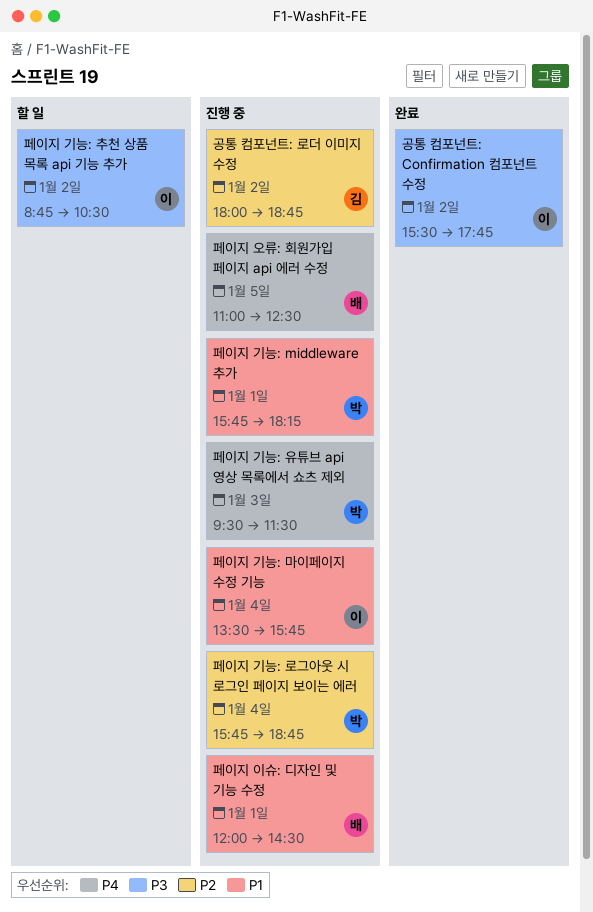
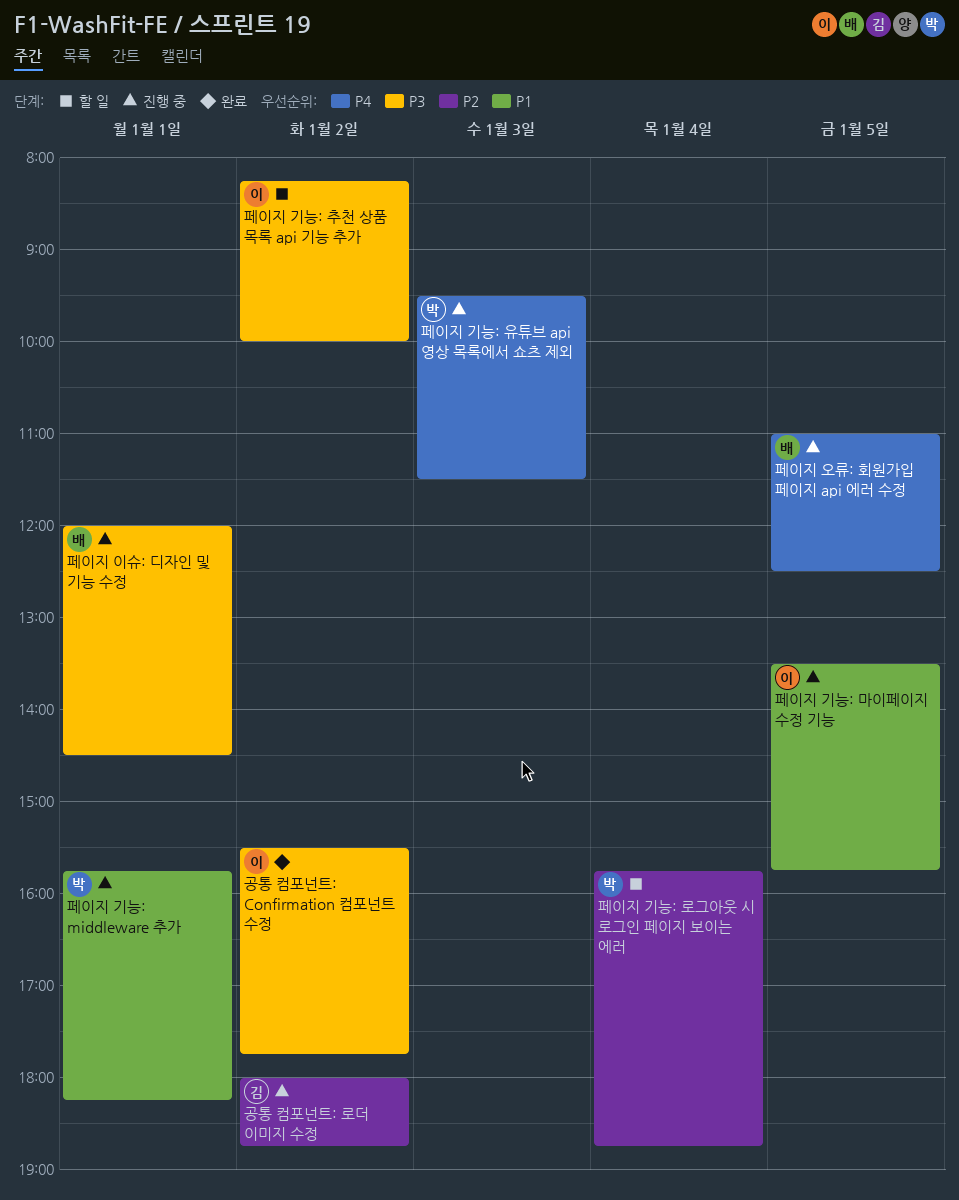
페이지 기능: 로그아웃 시 로그인 페이지 보이는 에러, status: 진행 중 -> 할 일
페이지 기능: 마이페이지 수정 기능, day: Jan 4 -> Jan 5
페이지 기능: 추천 상품 목록 api 기능 추가, begins: 08:45 -> 08:15
페이지 기능: 추천 상품 목록 api 기능 추가, ends: 10:30 -> 10:00
페이지 이슈: 디자인 및 기능 수정, priority: P1 -> P3

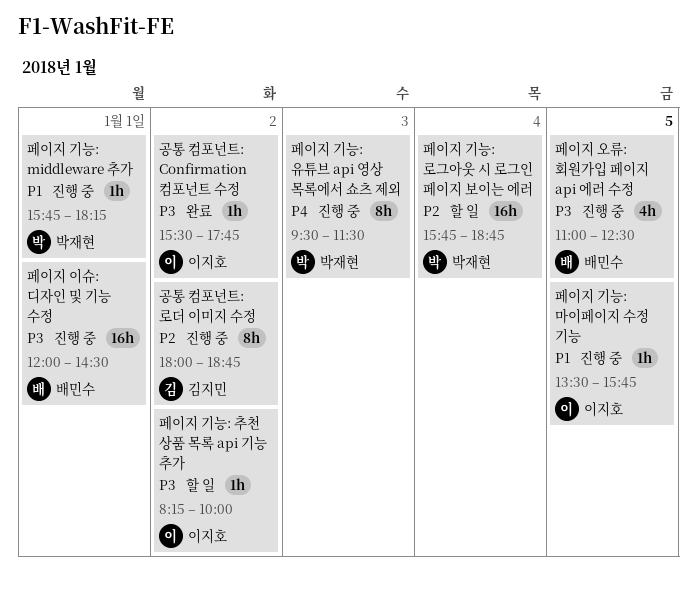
페이지 오류: 회원가입 페이지 api 에러 수정, priority: P4 -> P3

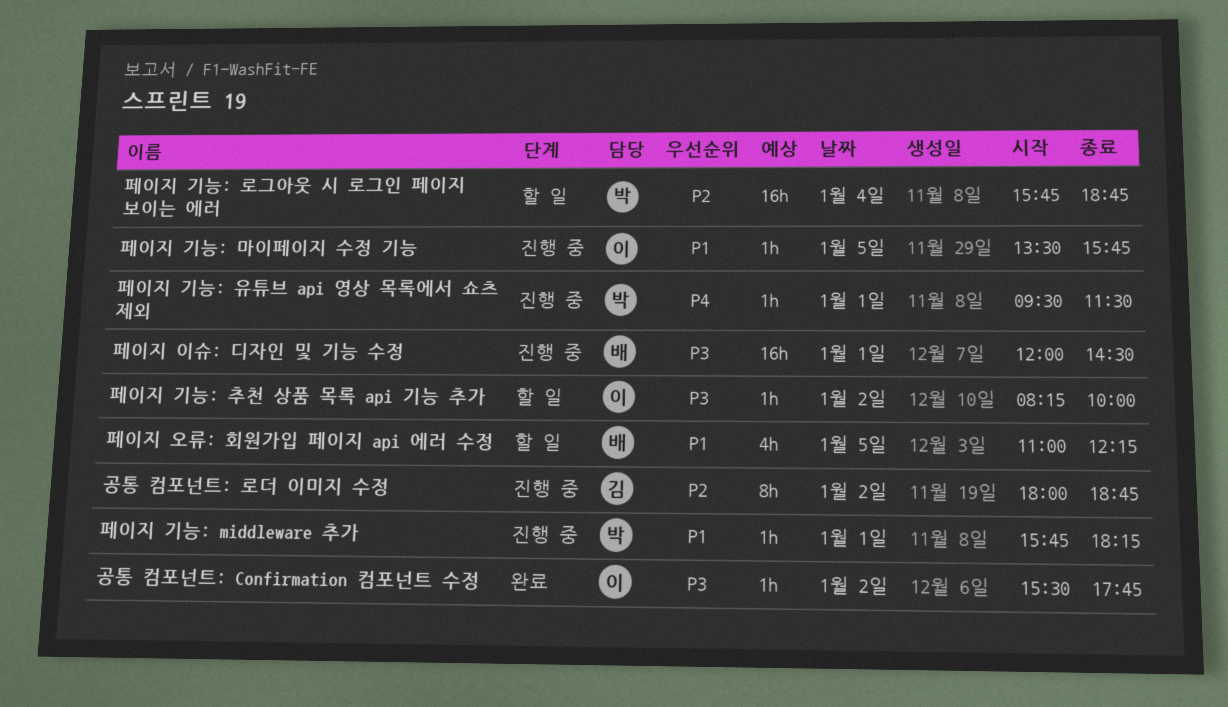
페이지 기능: 유튜브 api 영상 목록에서 쇼츠 제외, estimate: 8h -> 1h
페이지 기능: 유튜브 api 영상 목록에서 쇼츠 제외, day: Jan 3 -> Jan 1
페이지 오류: 회원가입 페이지 api 에러 수정, status: 진행 중 -> 할 일
페이지 오류: 회원가입 페이지 api 에러 수정, priority: P3 -> P1
페이지 오류: 회원가입 페이지 api 에러 수정, ends: 12:30 -> 12:15

